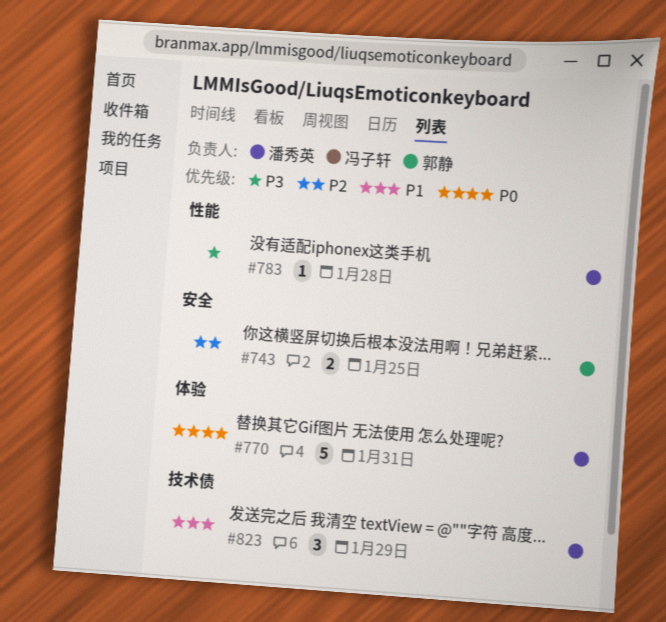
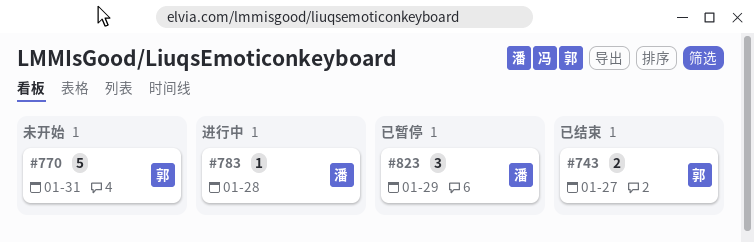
#743, due: Jan 25 -> Jan 27
#770, owner: 潘秀英 -> 郭静

